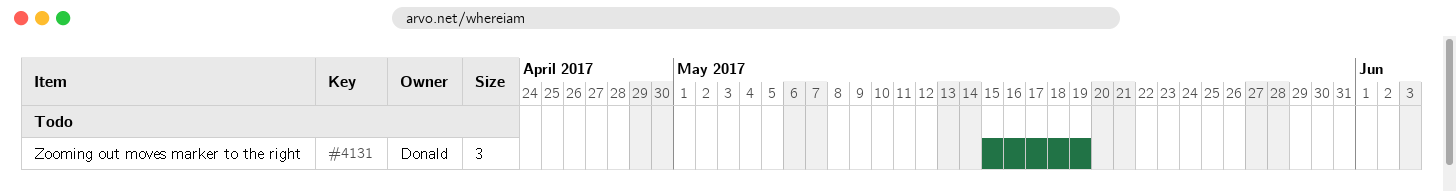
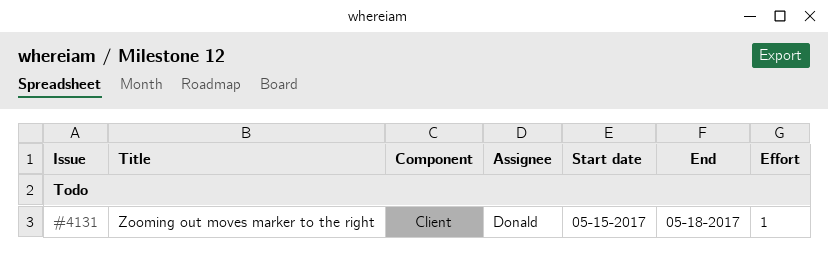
#4131, estimate: 3 -> 1
#4131, due: May 19 -> May 18

